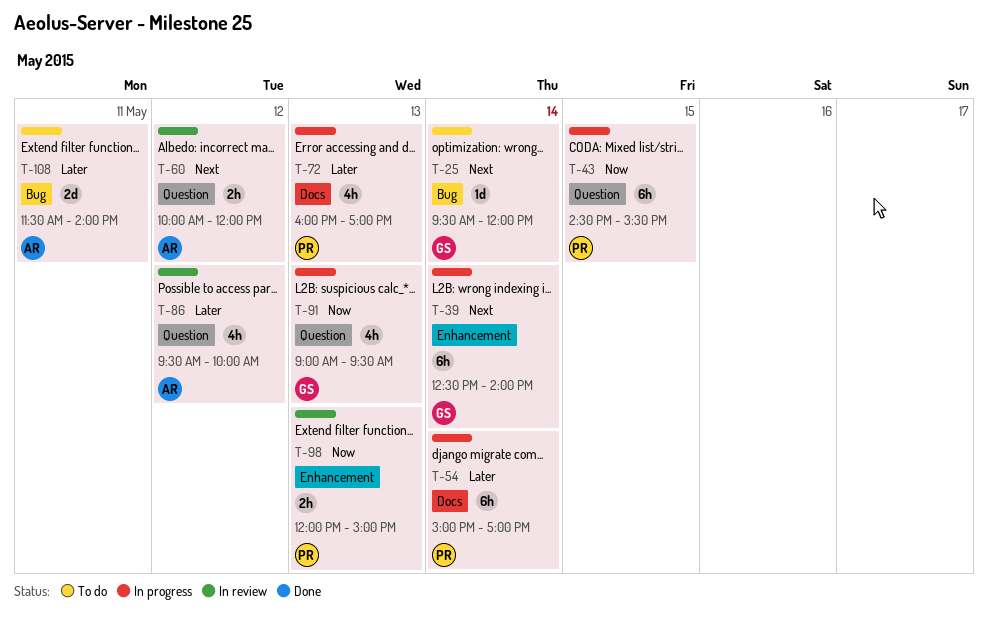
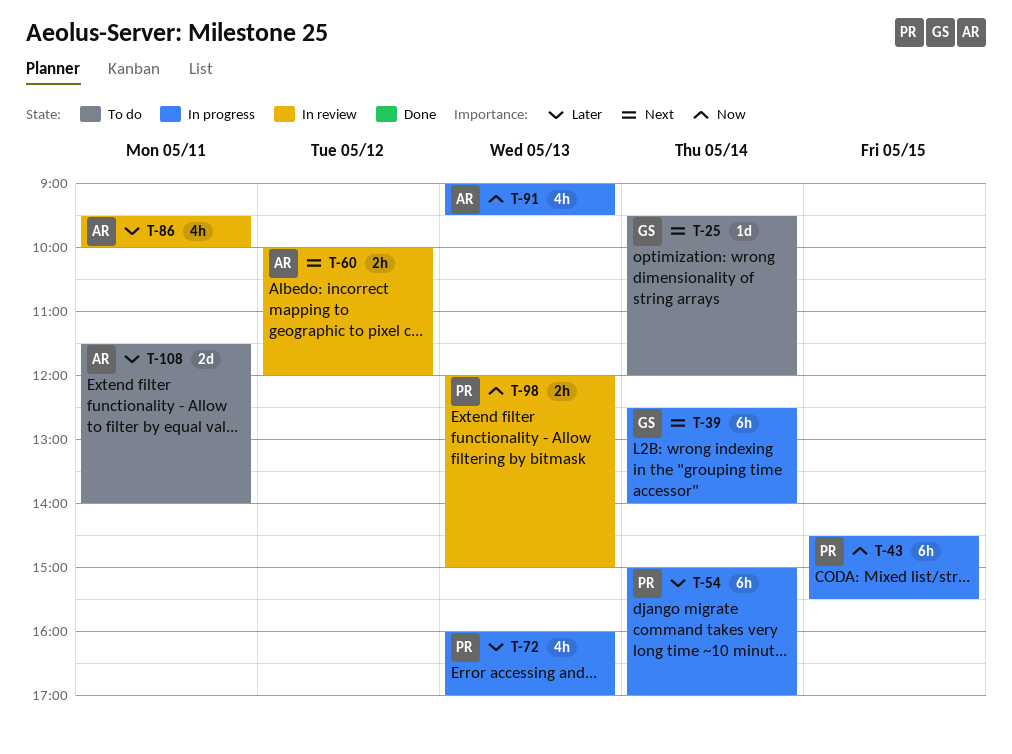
T-86, day: May 12 -> May 11
T-91, owner: GS -> AR

